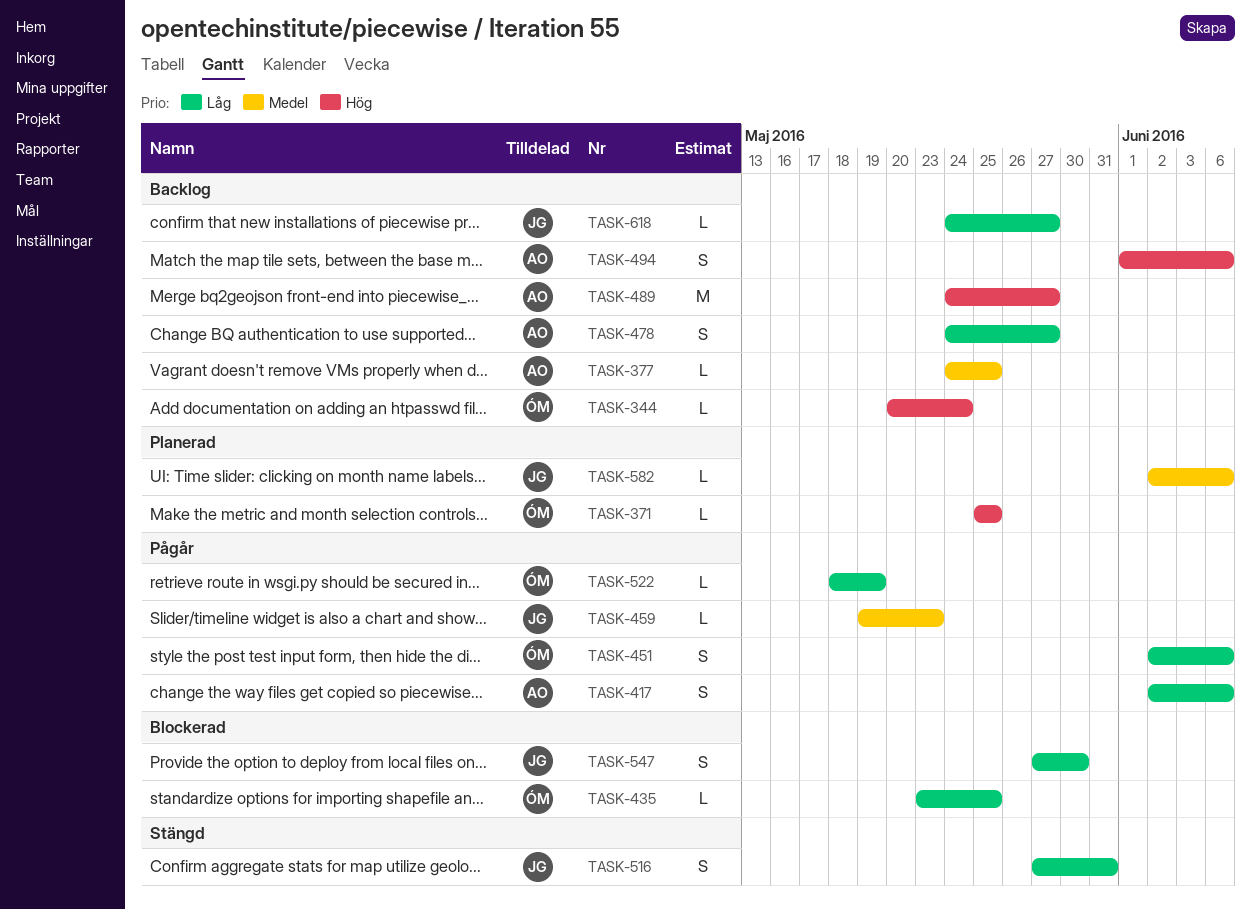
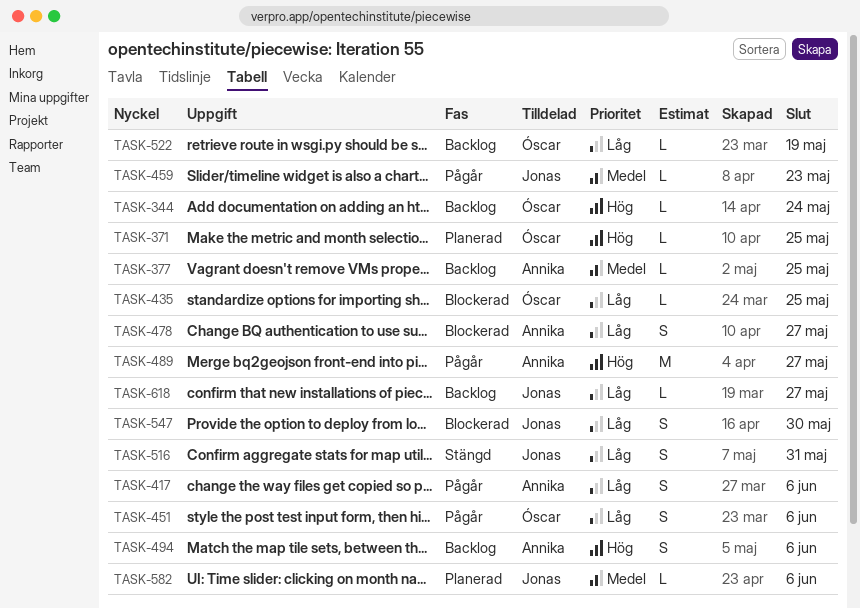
TASK-478, status: Backlog -> Blockerad
TASK-489, status: Backlog -> Pågår
TASK-522, status: Pågår -> Backlog

